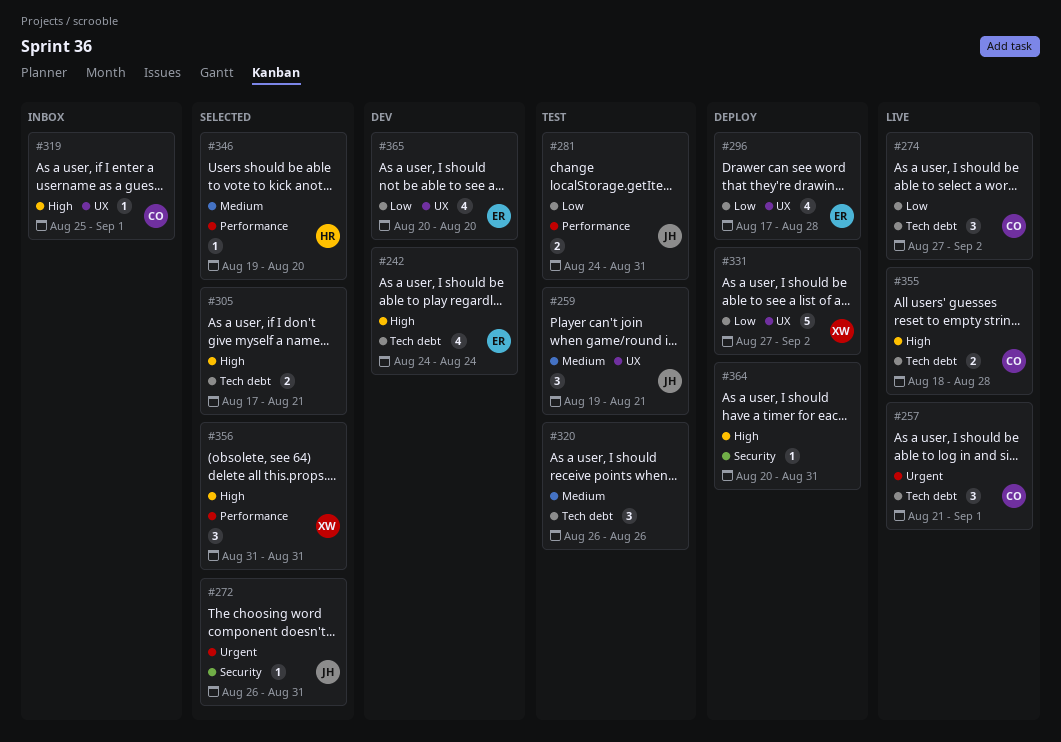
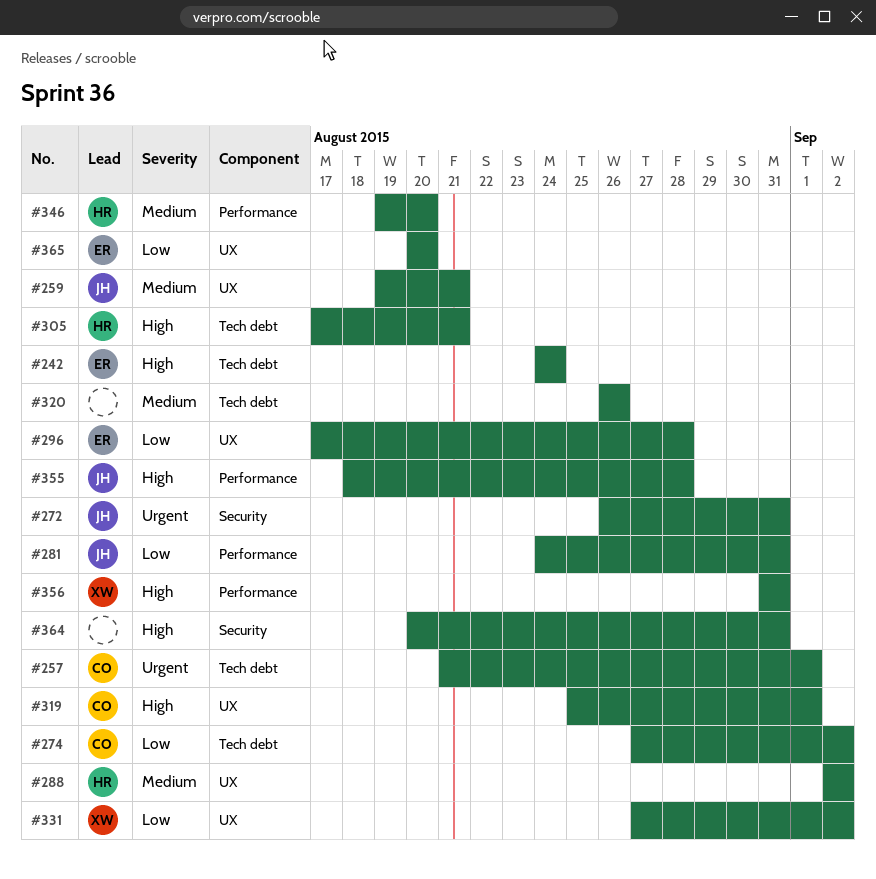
#288: none -> present
#305, owner: none -> HR
#355, owner: CO -> JH
#355, label: Tech debt -> Performance

